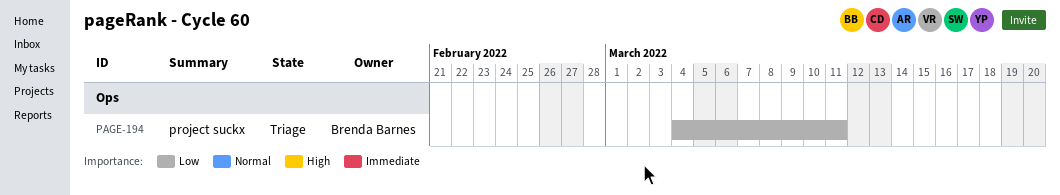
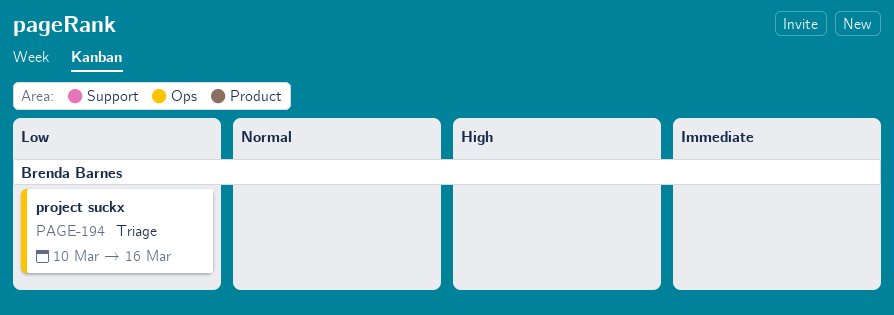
PAGE-194, start: Mar 4 -> Mar 10
PAGE-194, due: Mar 11 -> Mar 16

